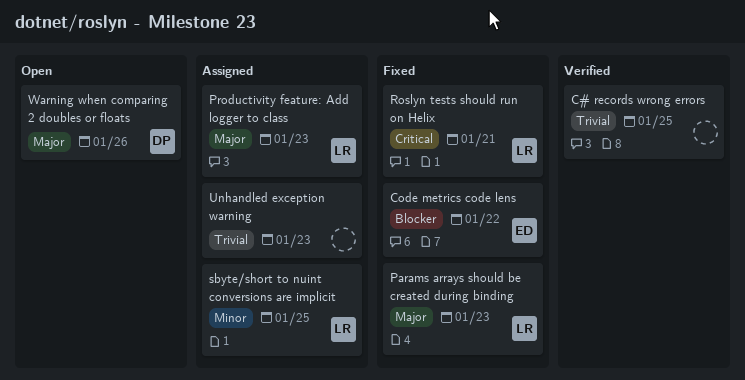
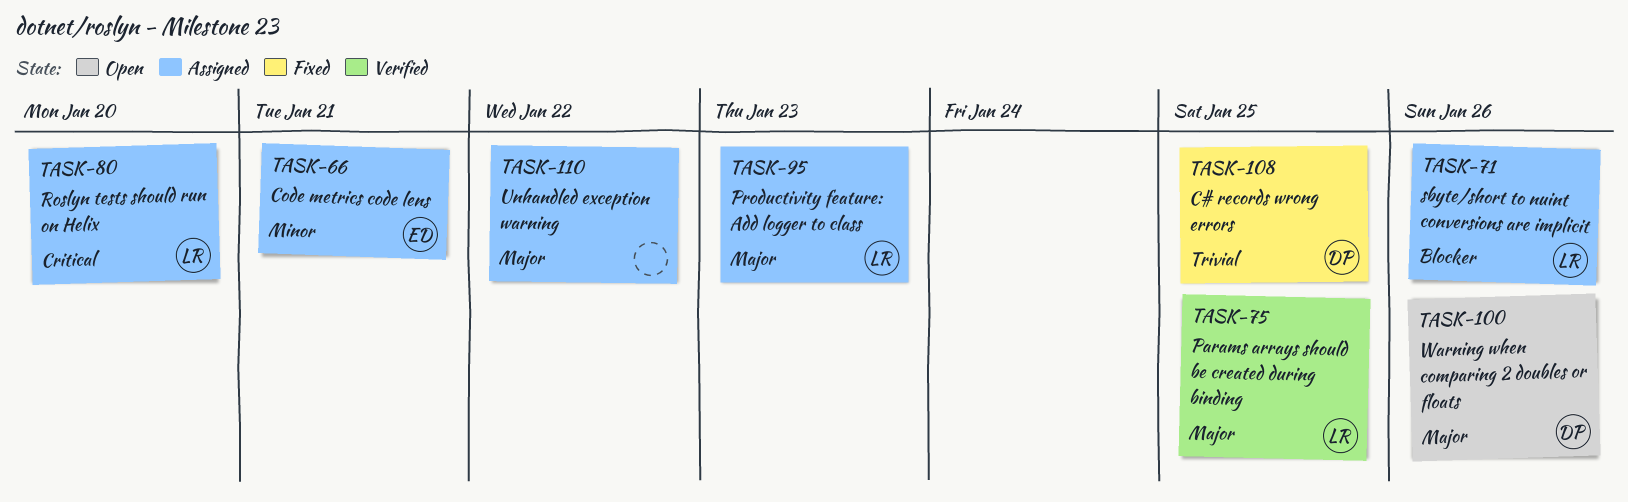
C# records wrong errors, status: Verified -> Fixed
C# records wrong errors, owner: none -> DP
Code metrics code lens, status: Fixed -> Assigned
Code metrics code lens, priority: Blocker -> Minor
Code metrics code lens, due: Jan 22 -> Jan 21
Params arrays should be created during binding, status: Fixed -> Verified
Params arrays should be created during binding, due: Jan 23 -> Jan 25
Roslyn tests should run on Helix, status: Fixed -> Assigned
Roslyn tests should run on Helix, due: Jan 21 -> Jan 20
sbyte/short to nuint conversions are implicit, priority: Minor -> Blocker
sbyte/short to nuint conversions are implicit, due: Jan 25 -> Jan 26
Unhandled exception warning, priority: Trivial -> Major
Unhandled exception warning, due: Jan 23 -> Jan 22

